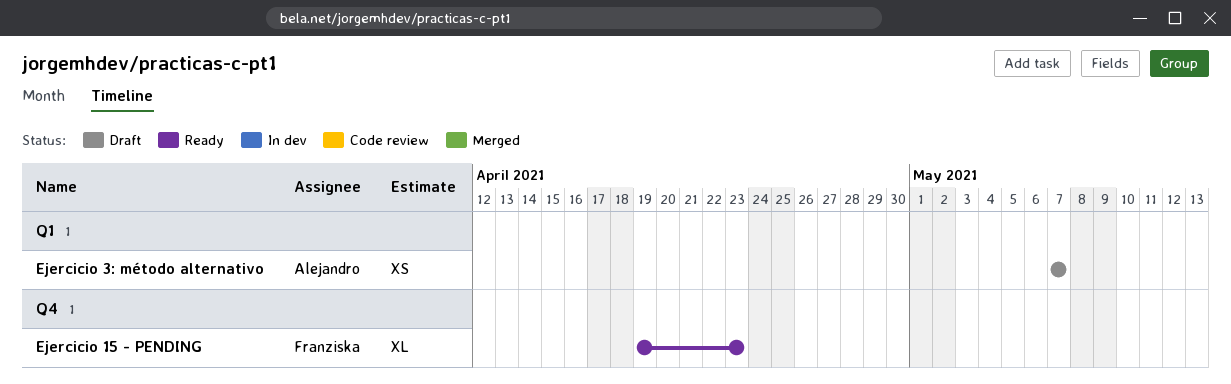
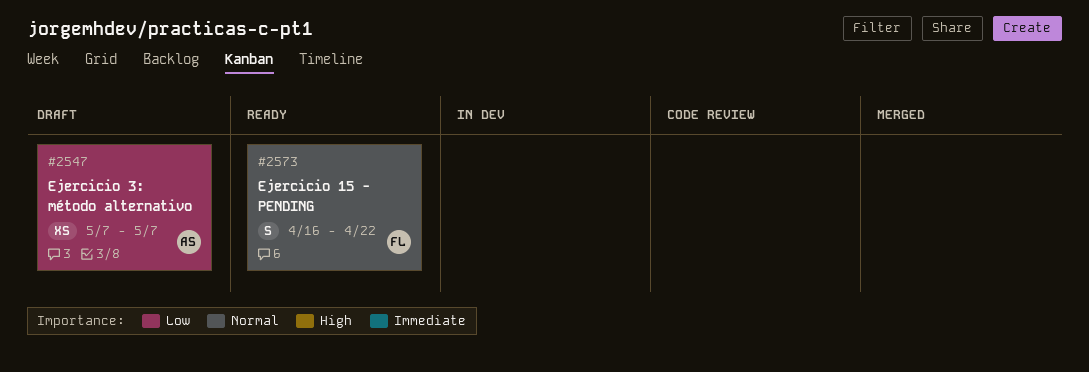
Ejercicio 15 - PENDING, estimate: XL -> S
Ejercicio 15 - PENDING, start: Apr 19 -> Apr 16
Ejercicio 15 - PENDING, due: Apr 23 -> Apr 22

